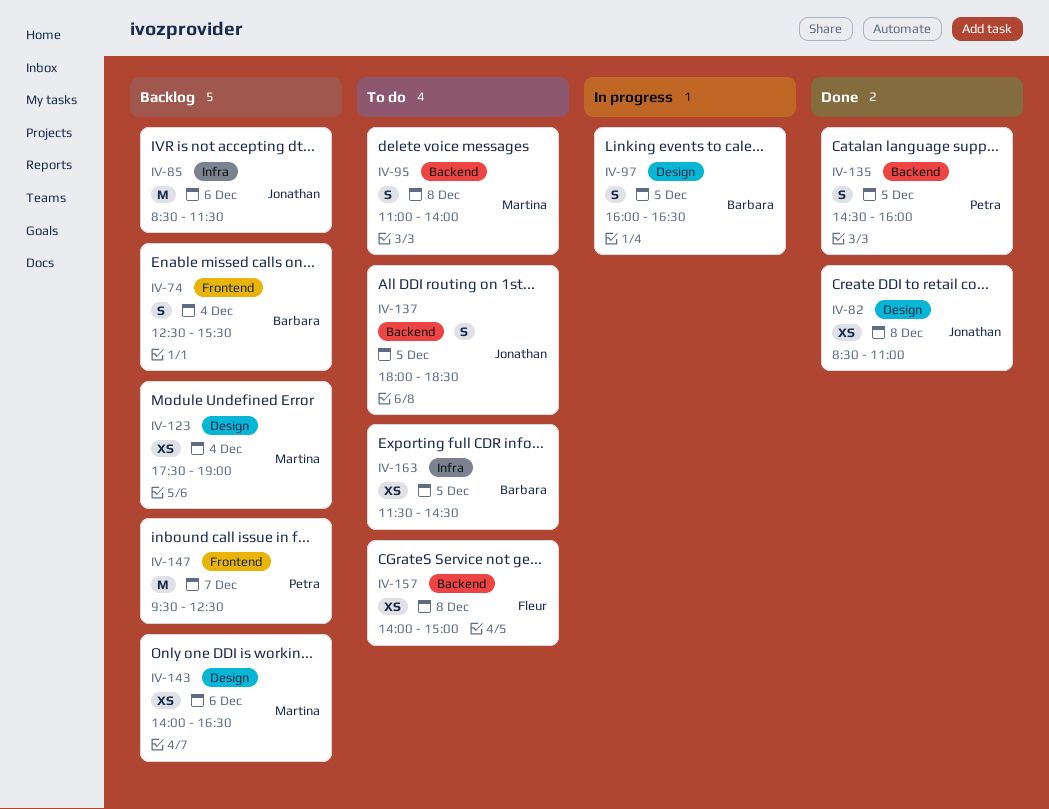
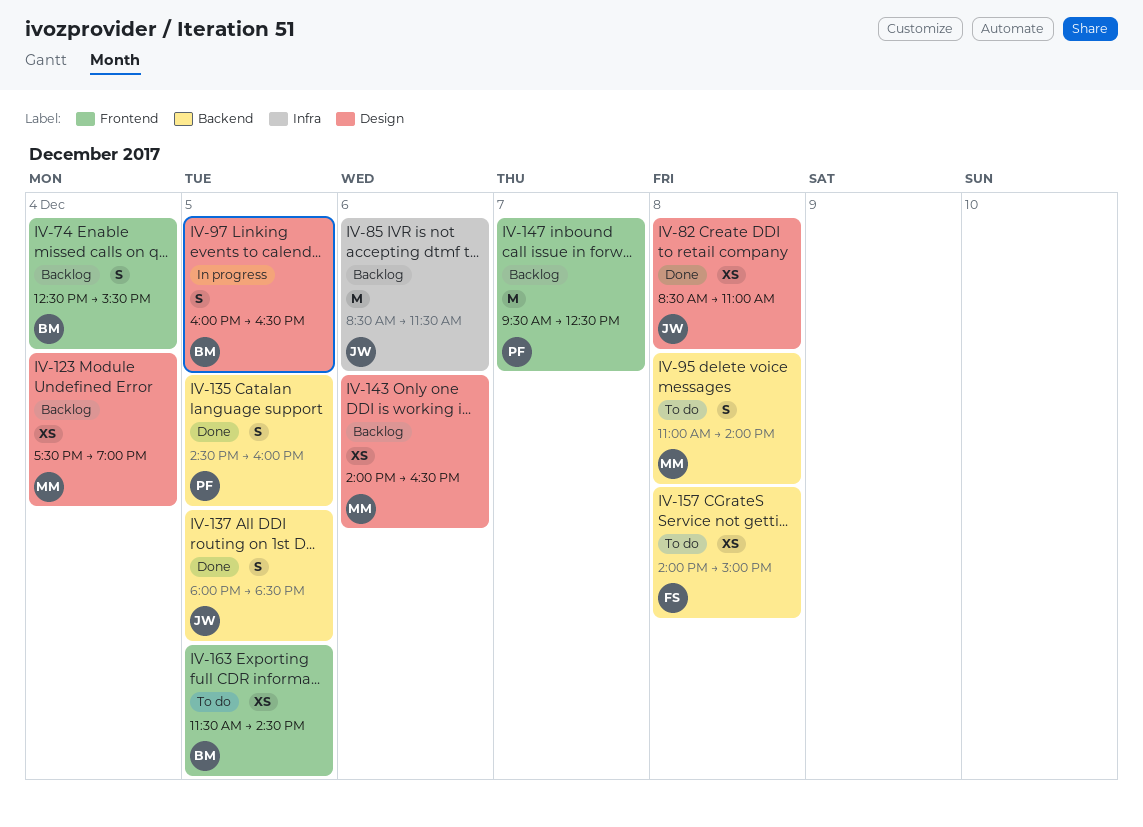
IV-137, status: To do -> Done
IV-163, label: Infra -> Frontend

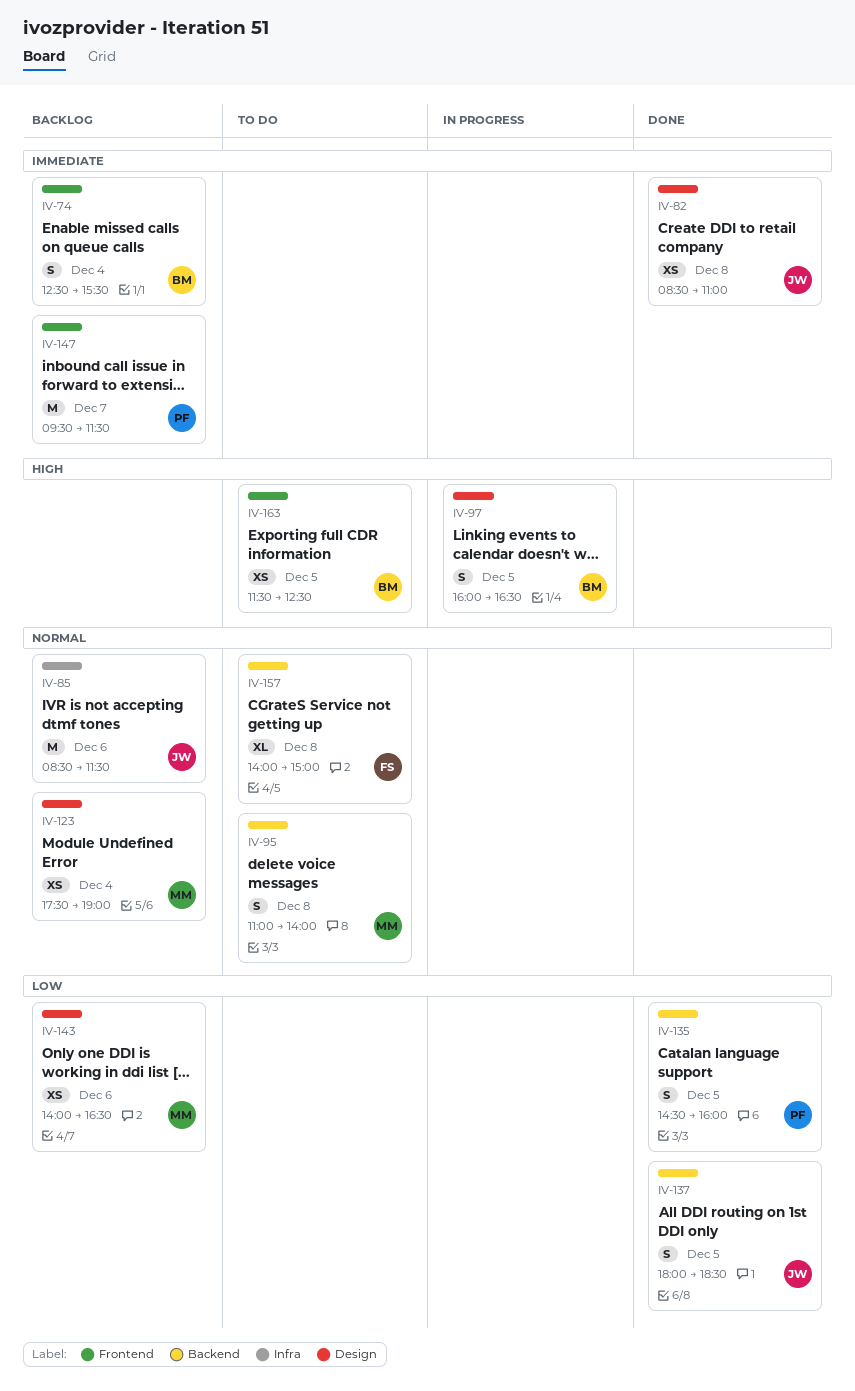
IV-147, ends: 12:30 -> 11:30
IV-157, estimate: XS -> XL
IV-163, ends: 14:30 -> 12:30

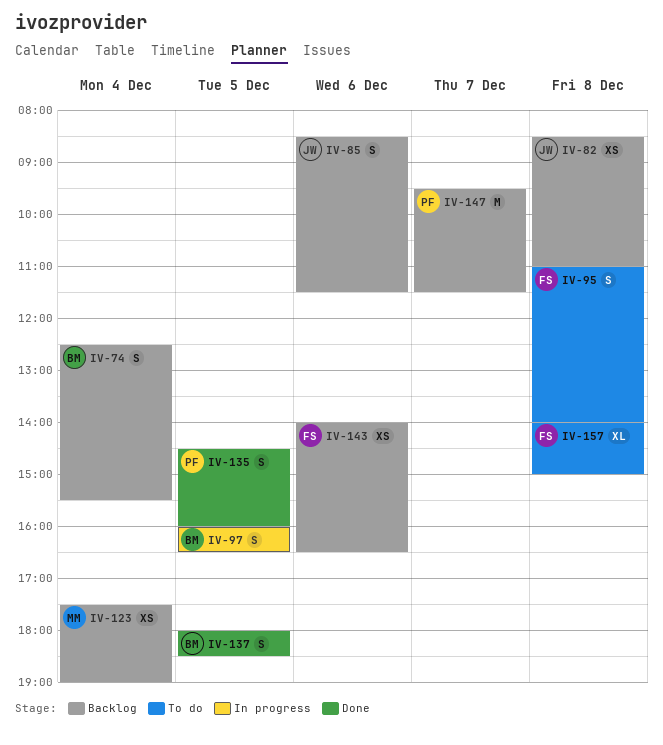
IV-82, status: Done -> Backlog
IV-85, estimate: M -> S
IV-95, owner: MM -> FS
IV-137, owner: JW -> BM
IV-143, owner: MM -> FS
IV-163: present -> none

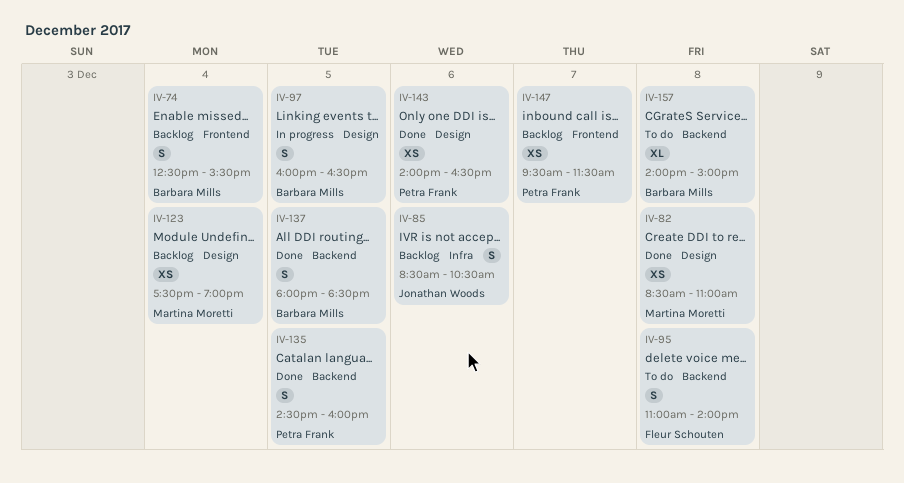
IV-82, status: Backlog -> Done
IV-82, owner: Jonathan Woods -> Martina Moretti
IV-85, ends: 11:30 -> 10:30
IV-143, status: Backlog -> Done
IV-143, owner: Fleur Schouten -> Petra Frank
IV-147, estimate: M -> XS
IV-157, owner: Fleur Schouten -> Barbara Mills

